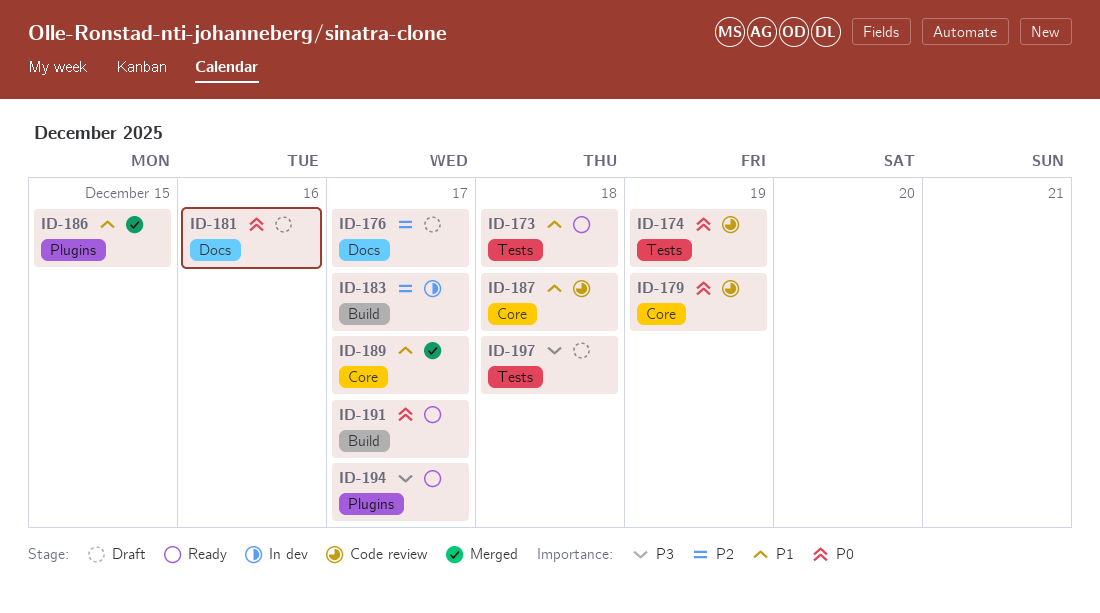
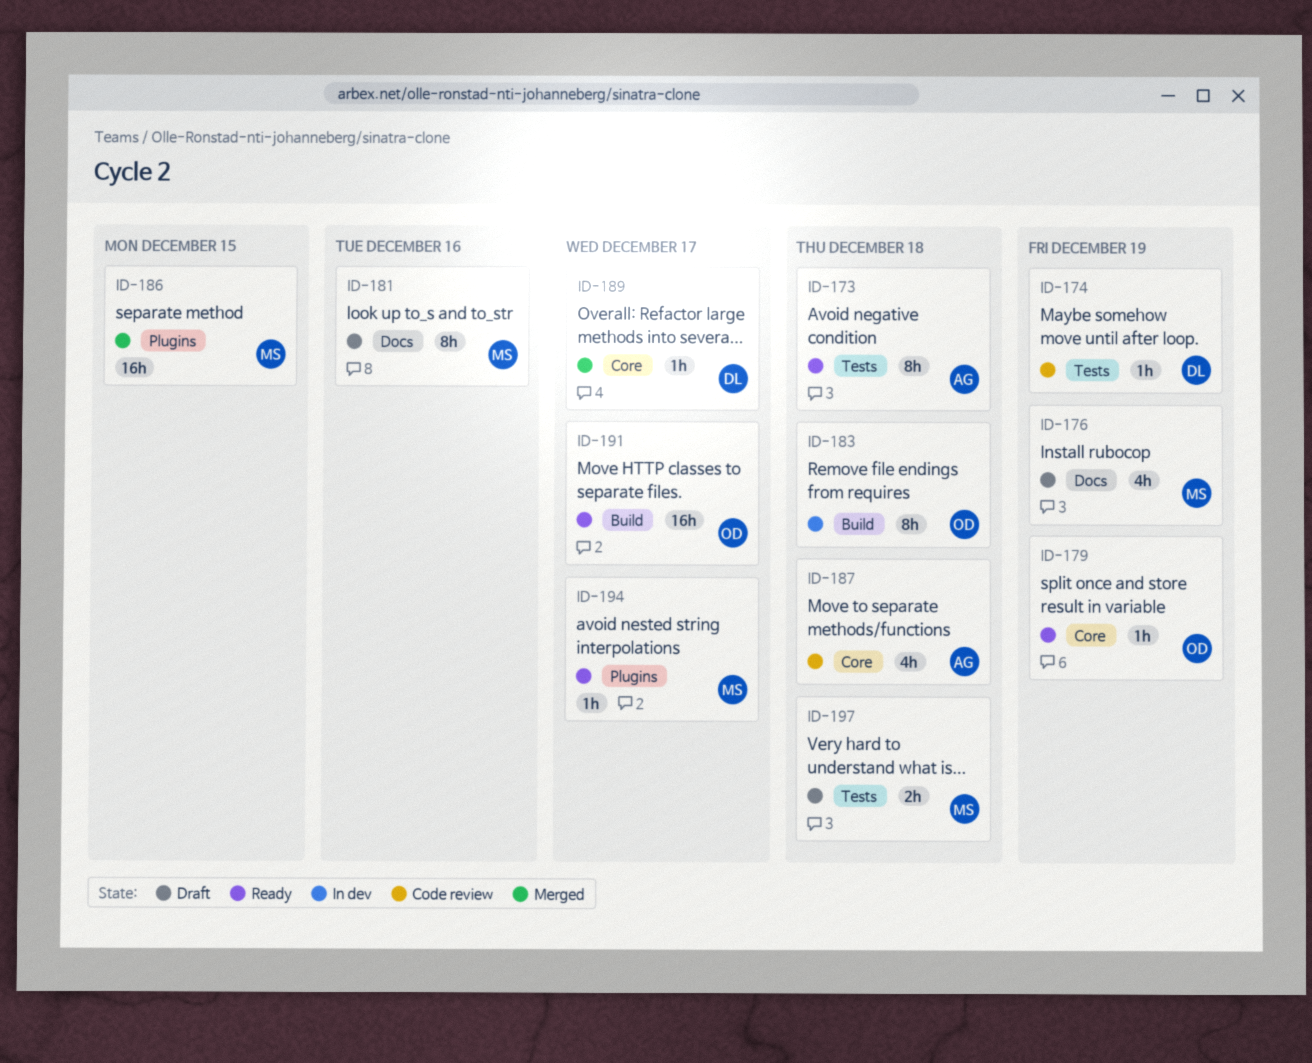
ID-176, due: Dec 17 -> Dec 19
ID-179, status: Code review -> Ready
ID-183, due: Dec 17 -> Dec 18

